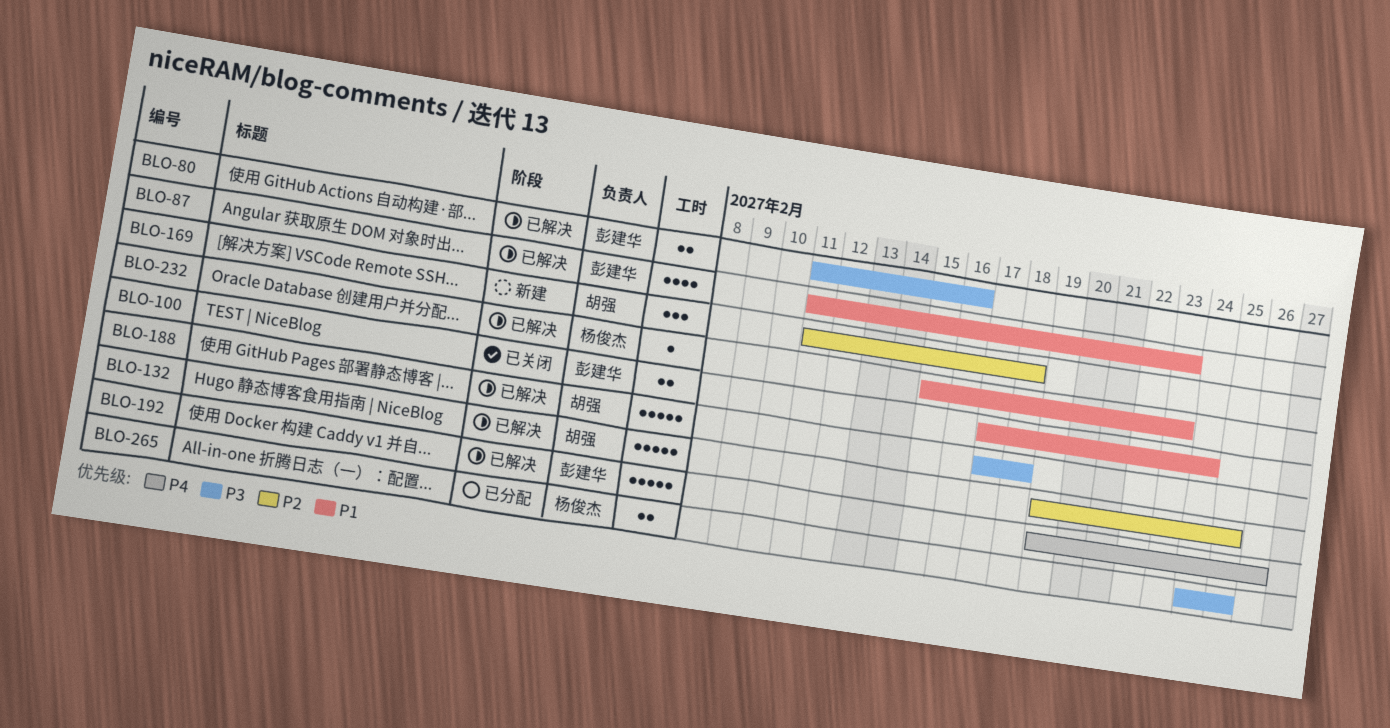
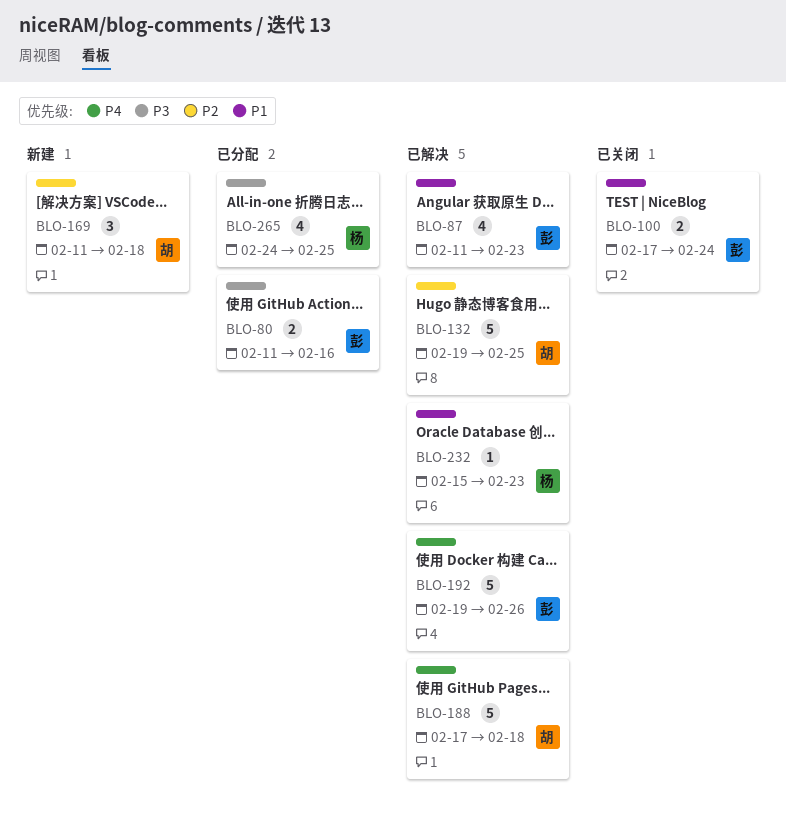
BLO-80, status: 已解决 -> 已分配
BLO-188, priority: P3 -> P4
BLO-265, estimate: 2 -> 4

